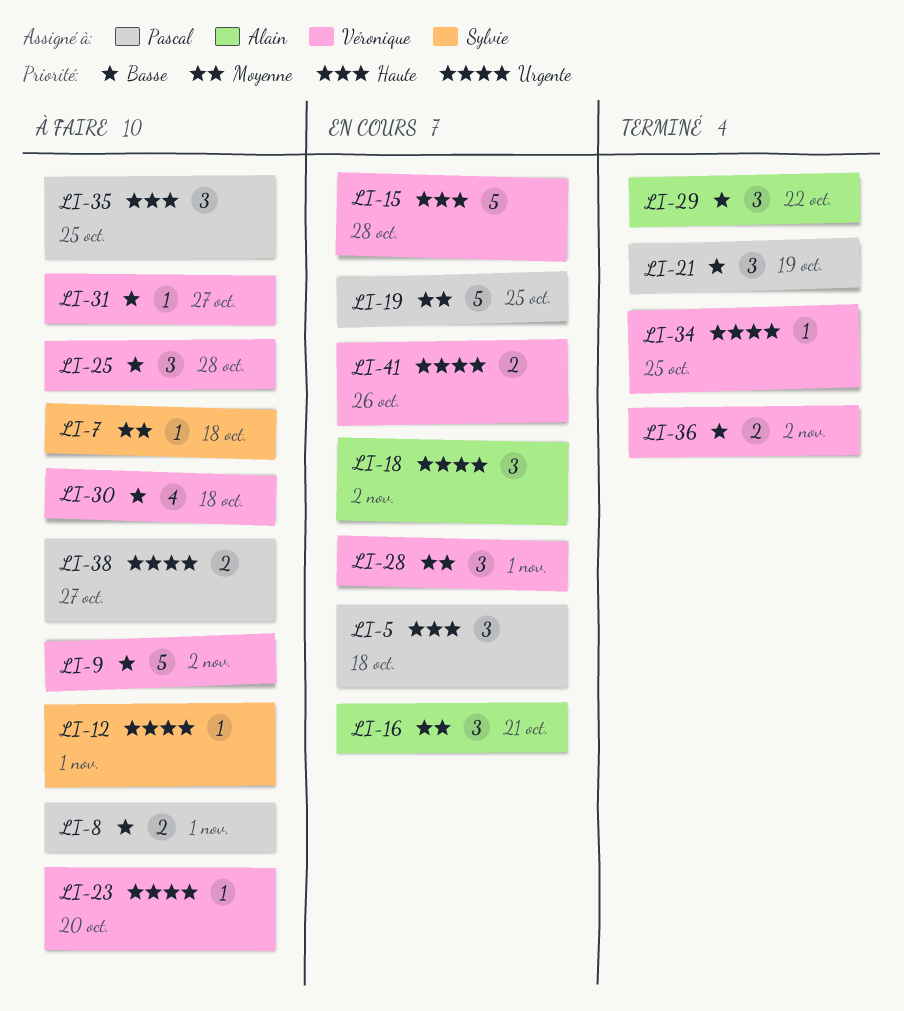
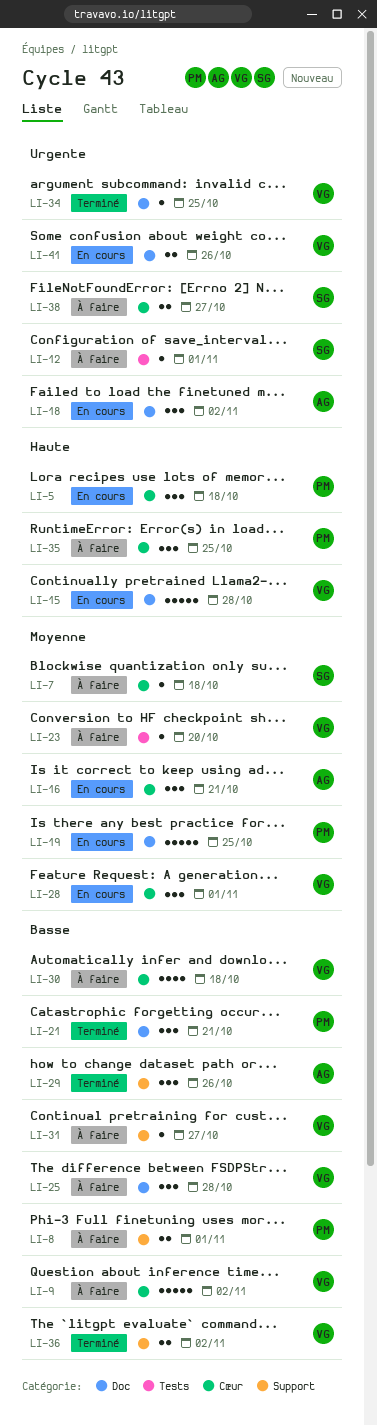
LI-21, due: Oct 19 -> Oct 21
LI-23, priority: Urgente -> Moyenne
LI-29, due: Oct 22 -> Oct 26
LI-38, owner: Pascal -> Sylvie

